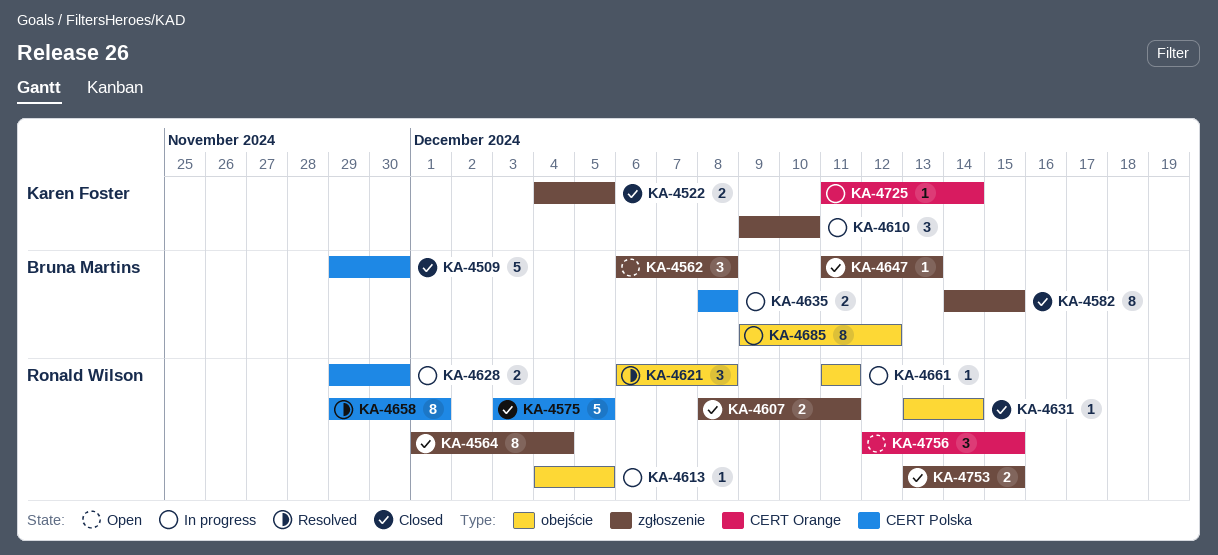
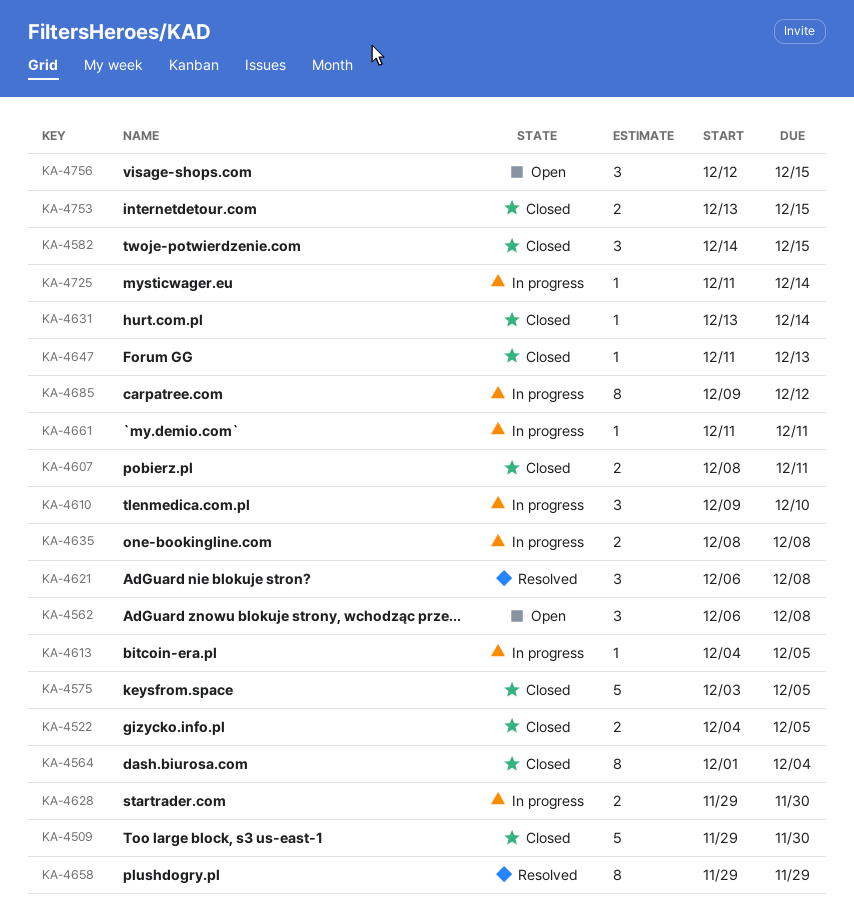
KA-4582, estimate: 8 -> 3
KA-4658, due: Dec 1 -> Nov 29

